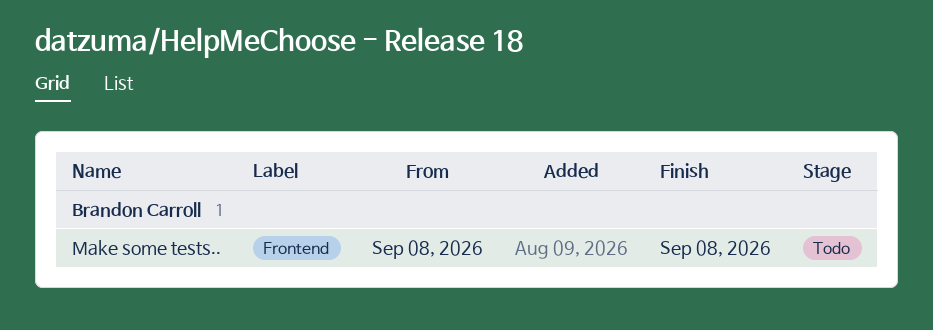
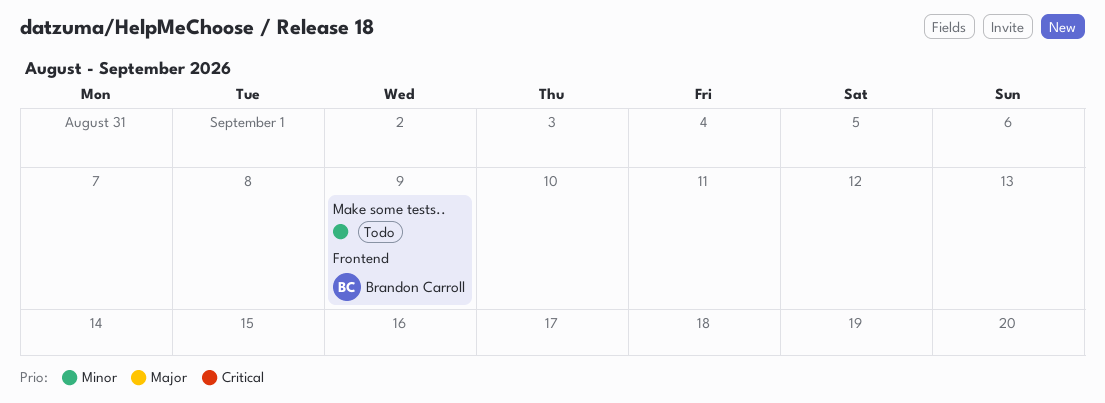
Make some tests.., due: Sep 8 -> Sep 9

